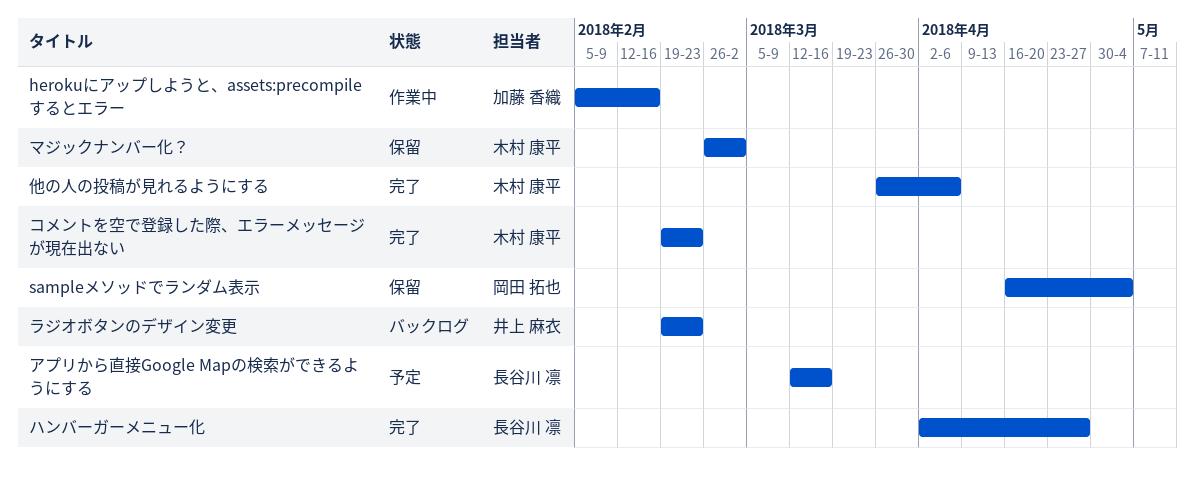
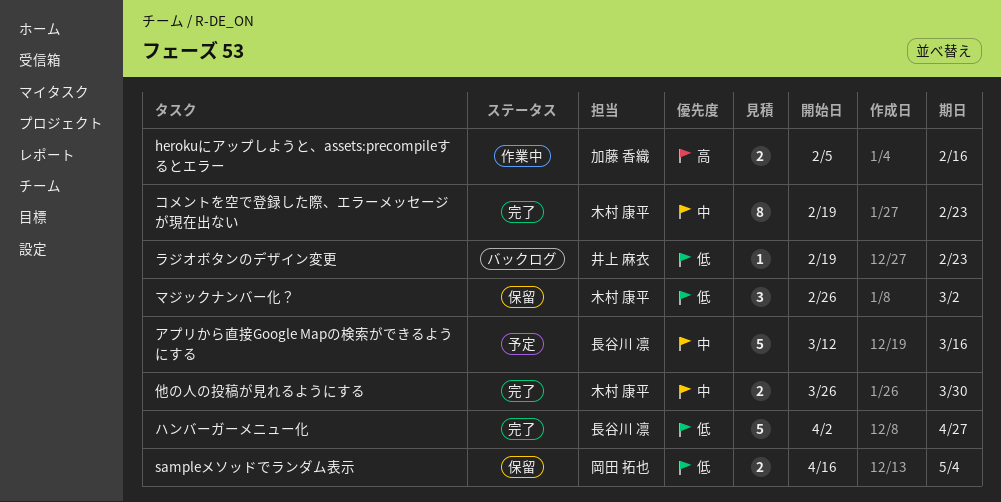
他の人の投稿が見れるようにする, due: Apr 6 -> Mar 30

